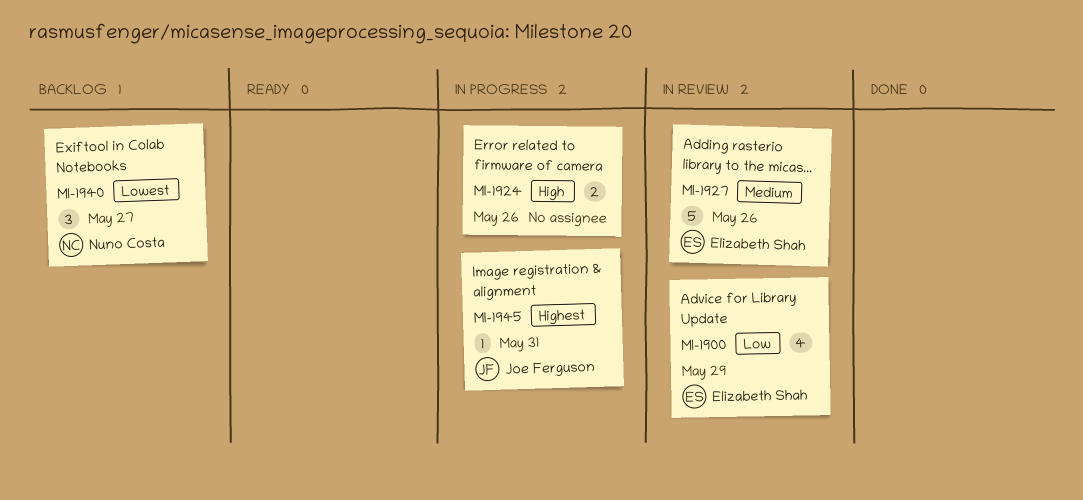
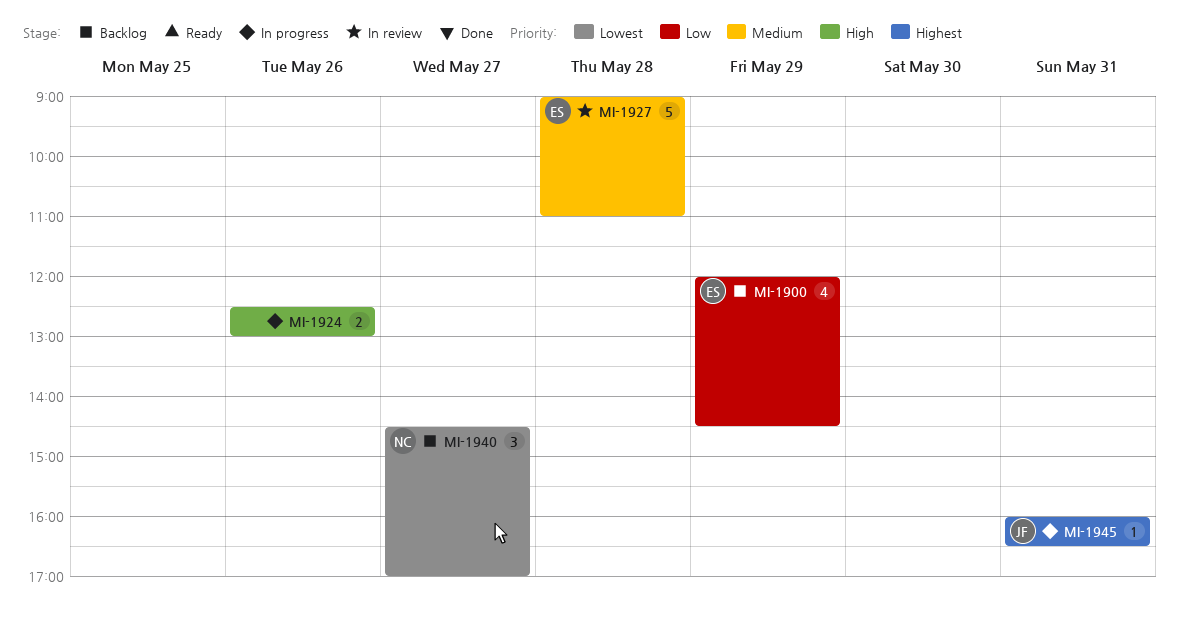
MI-1900, status: In review -> Backlog
MI-1927, day: May 26 -> May 28

